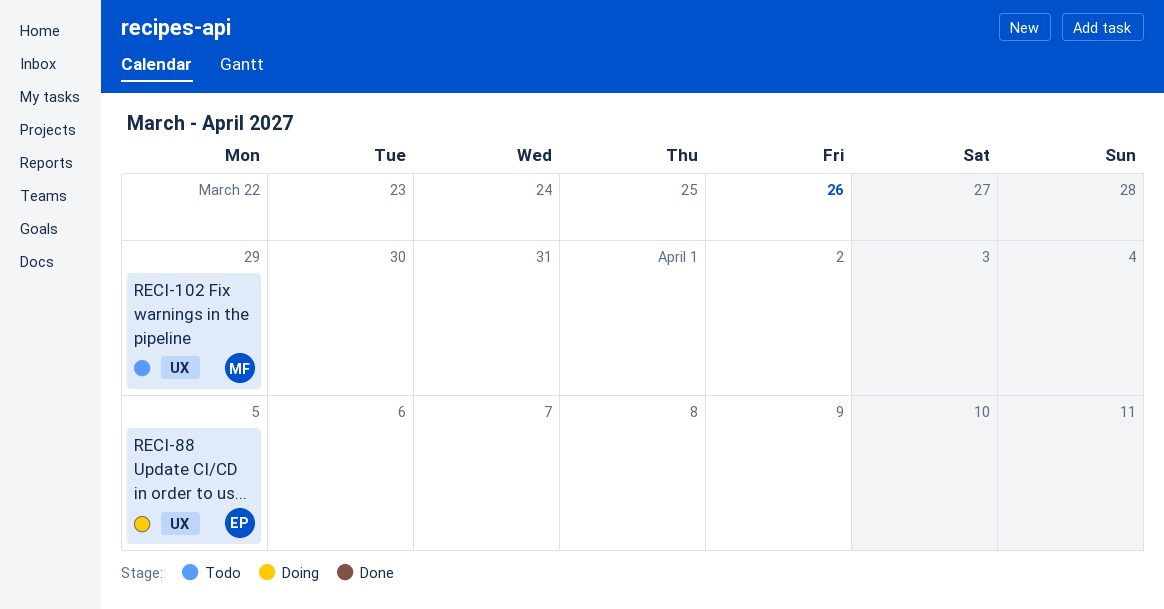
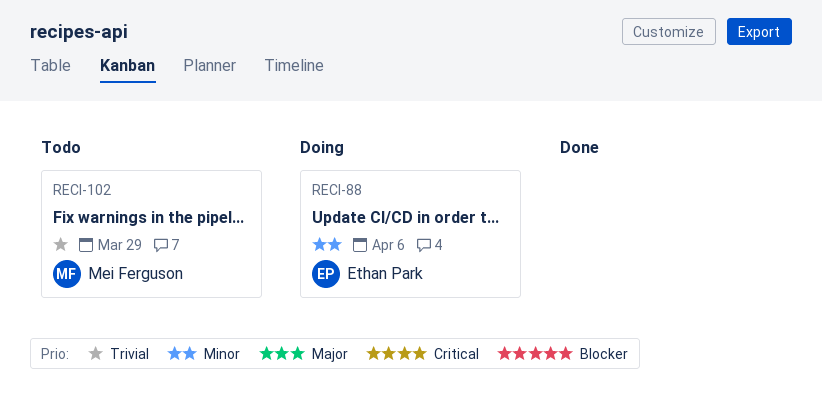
RECI-88, due: Apr 5 -> Apr 6

